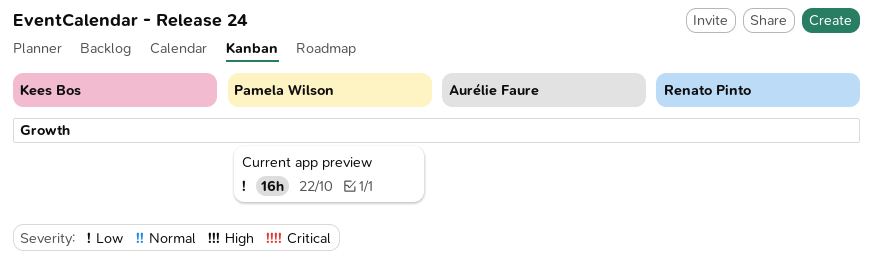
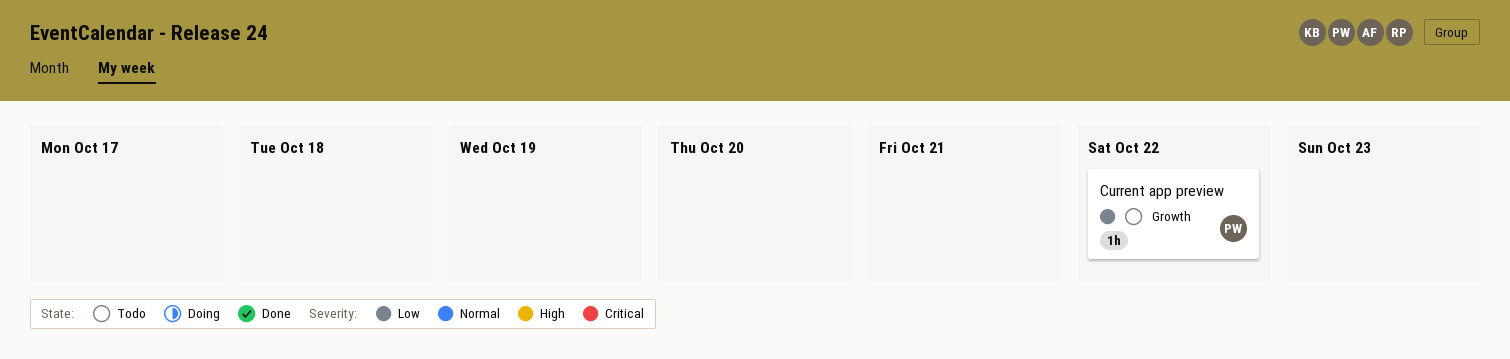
Current app preview, estimate: 16h -> 1h

